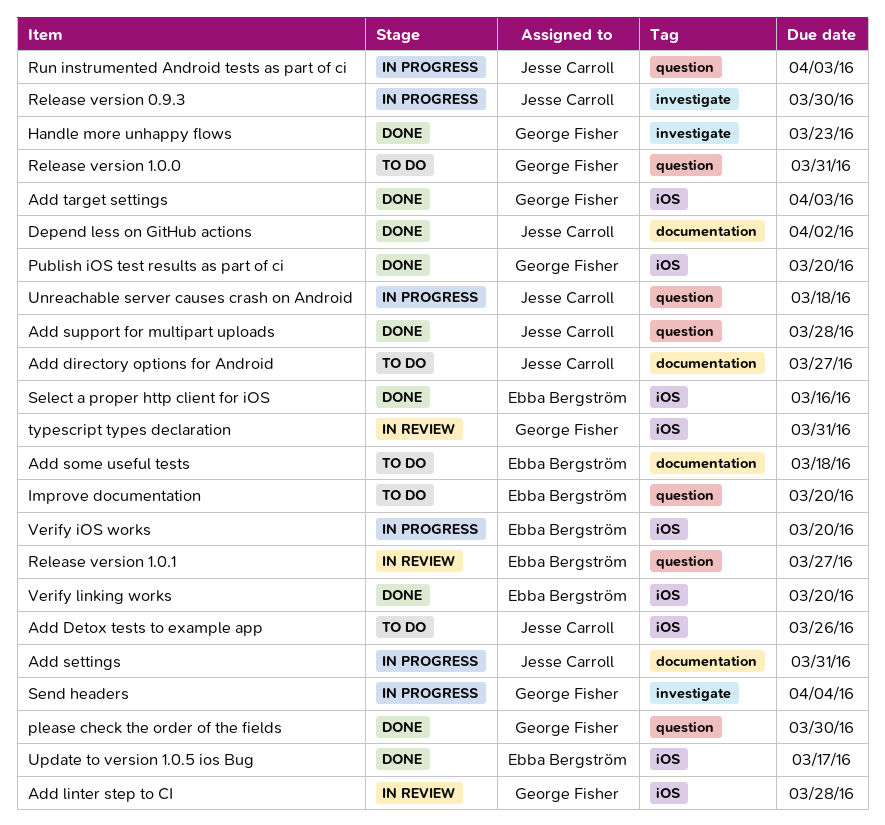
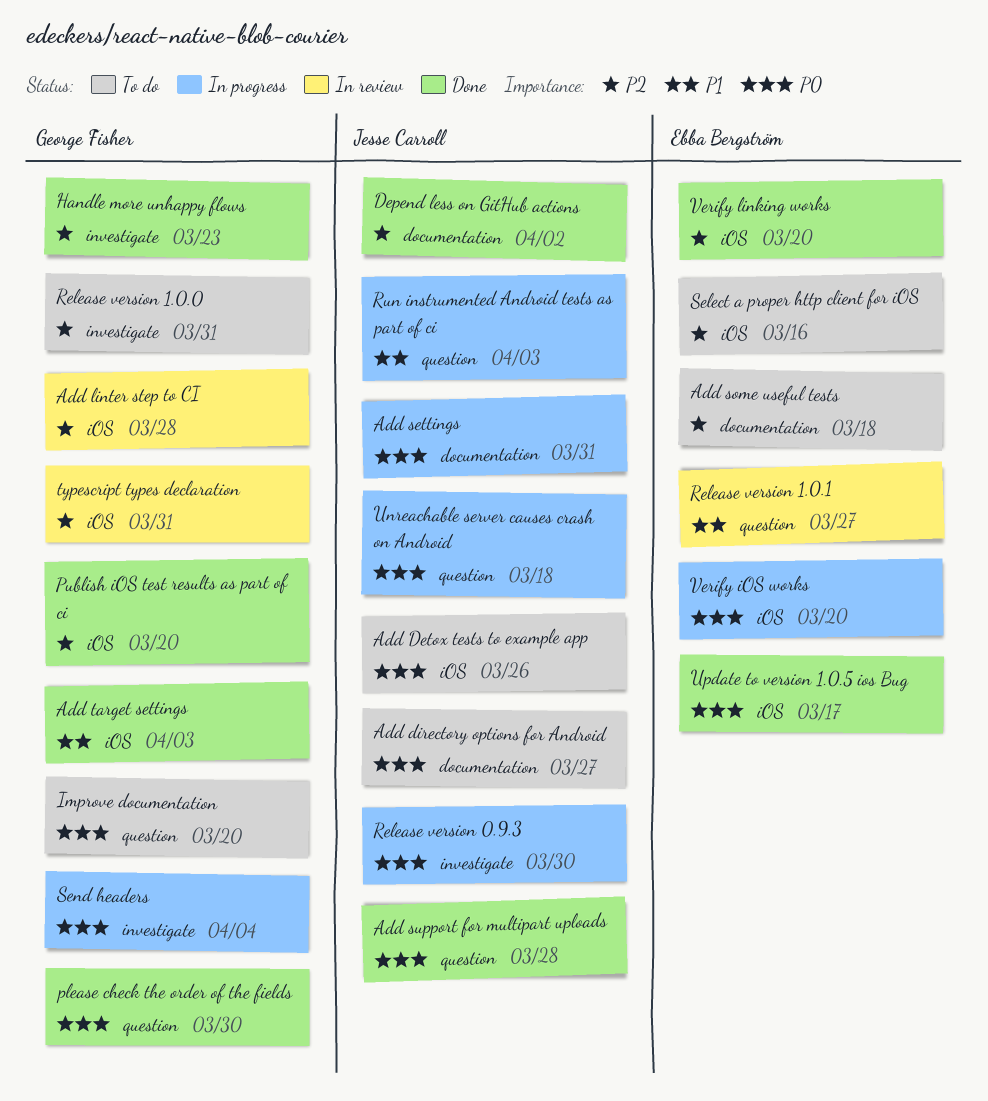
Improve documentation, owner: Ebba Bergström -> George Fisher
Release version 1.0.0, label: question -> investigate
Select a proper http client for iOS, status: Done -> To do

